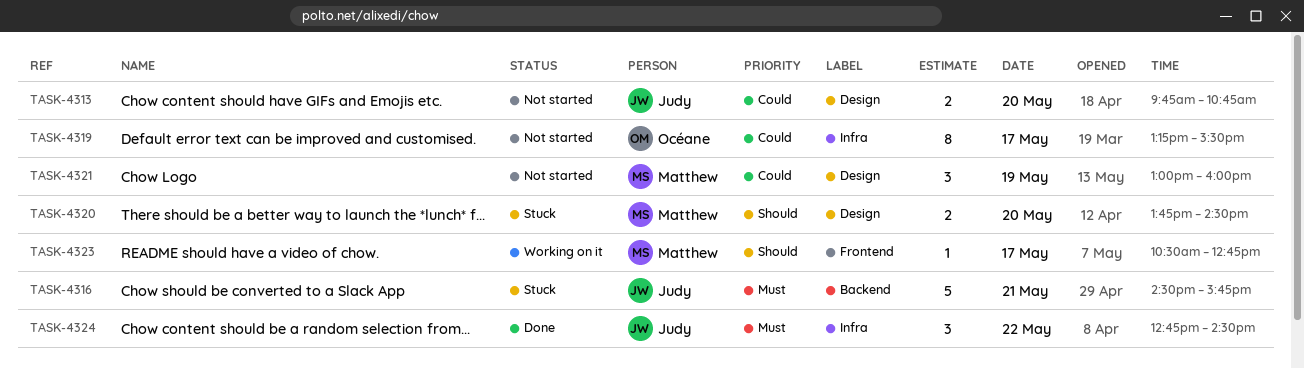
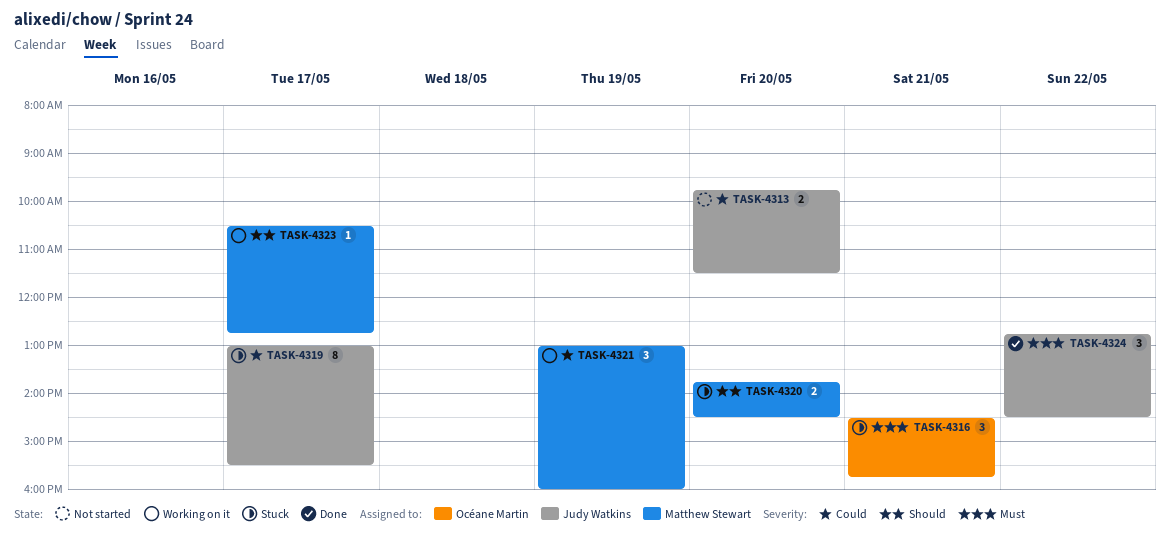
TASK-4313, ends: 10:45 -> 11:30
TASK-4316, owner: Judy Watkins -> Océane Martin
TASK-4316, estimate: 5 -> 3
TASK-4319, status: Not started -> Stuck
TASK-4319, owner: Océane Martin -> Judy Watkins
TASK-4319, begins: 13:15 -> 13:00
TASK-4321, status: Not started -> Working on it

